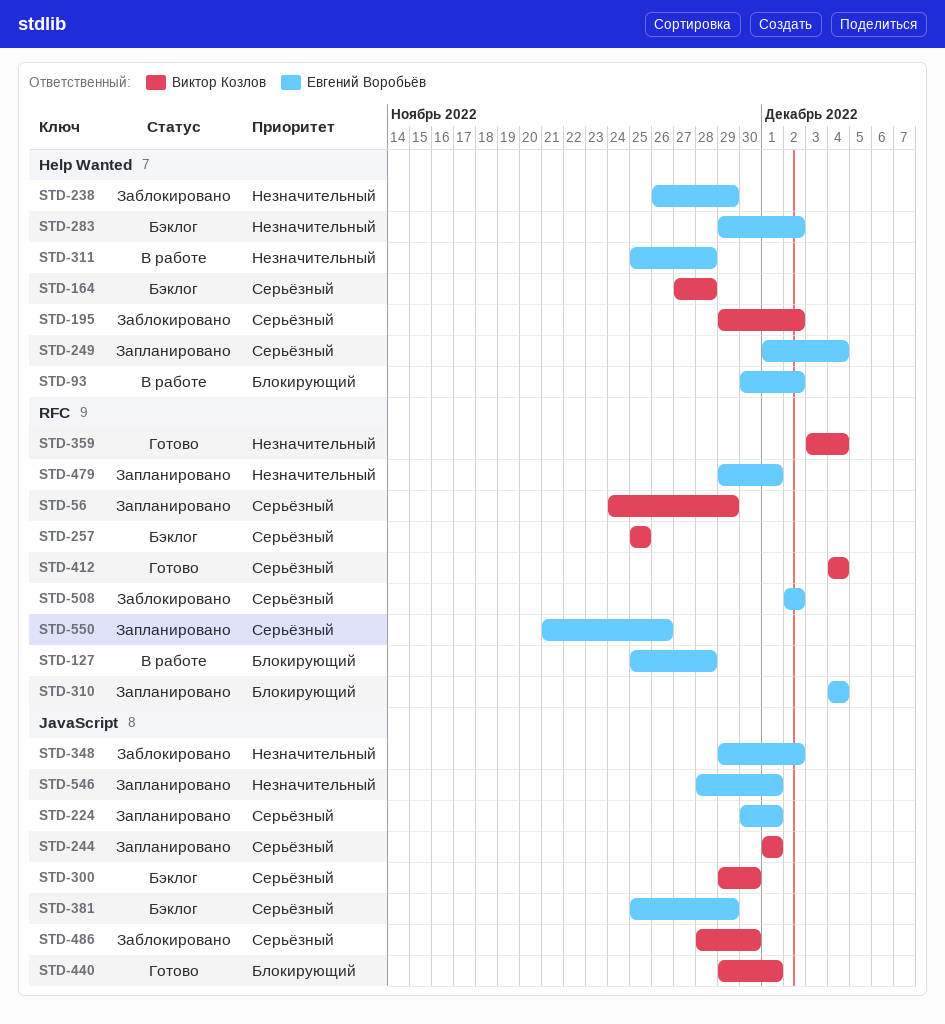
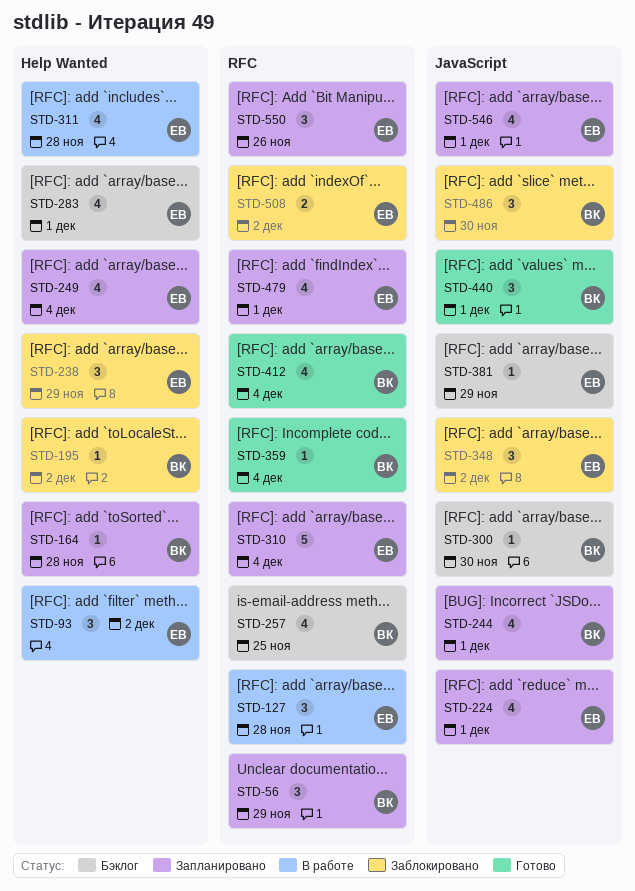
STD-164, status: Бэклог -> Запланировано
STD-283, due: Dec 2 -> Dec 1

